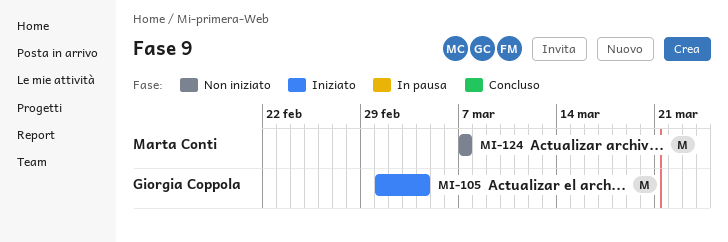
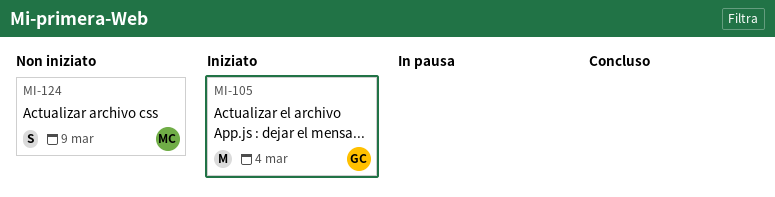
MI-124, estimate: M -> S
MI-124, due: Mar 7 -> Mar 9

